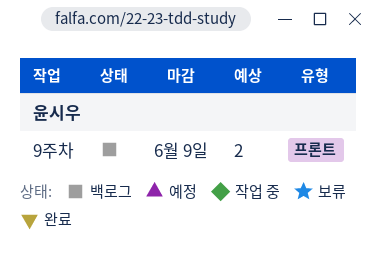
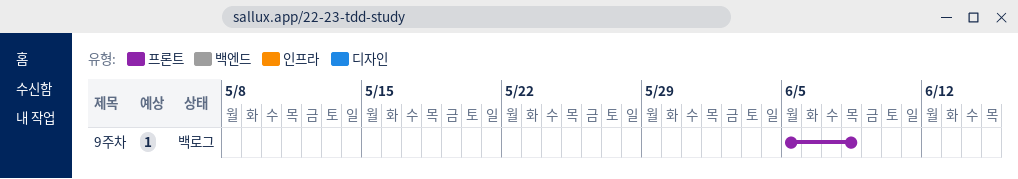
9주차, estimate: 2 -> 1
9주차, due: Jun 9 -> Jun 8

